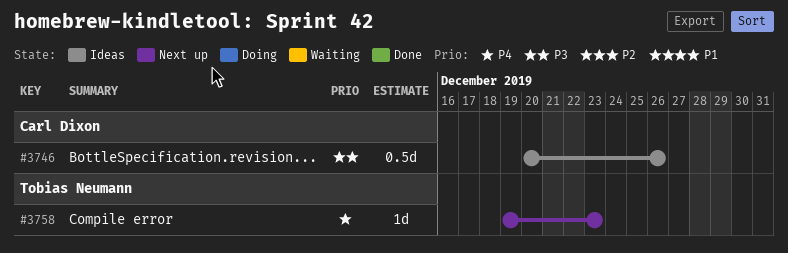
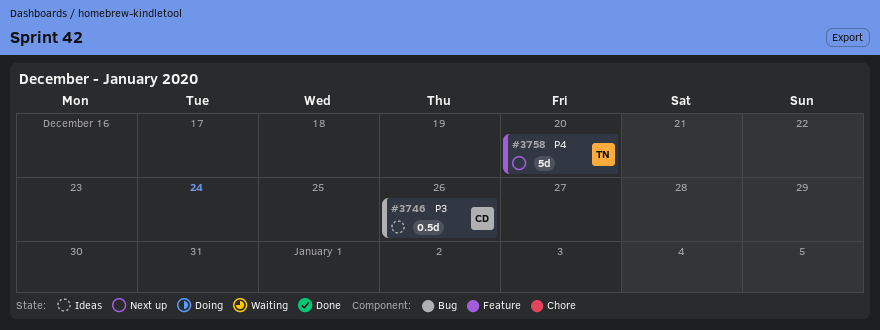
#3758, estimate: 1d -> 5d
#3758, due: Dec 23 -> Dec 20

